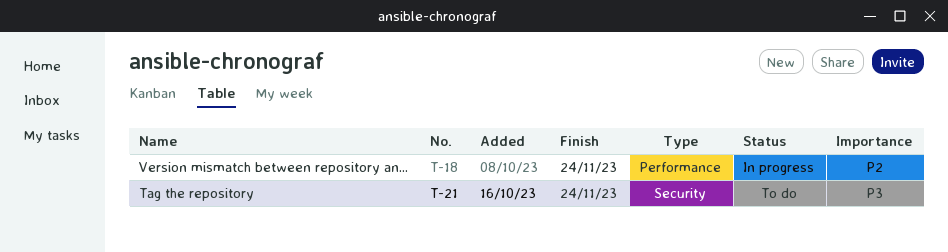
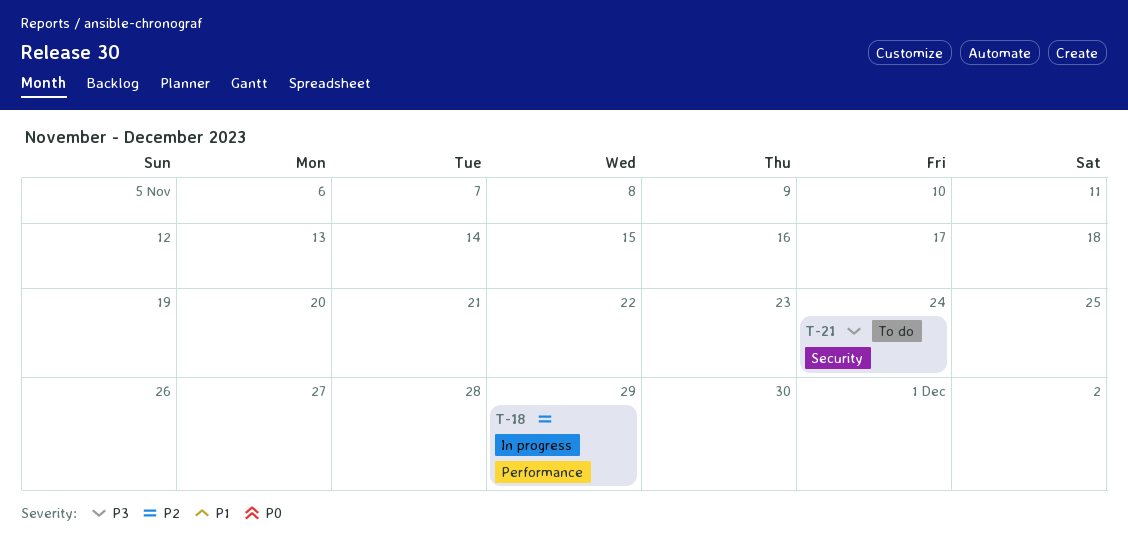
T-18, due: Nov 24 -> Nov 29

